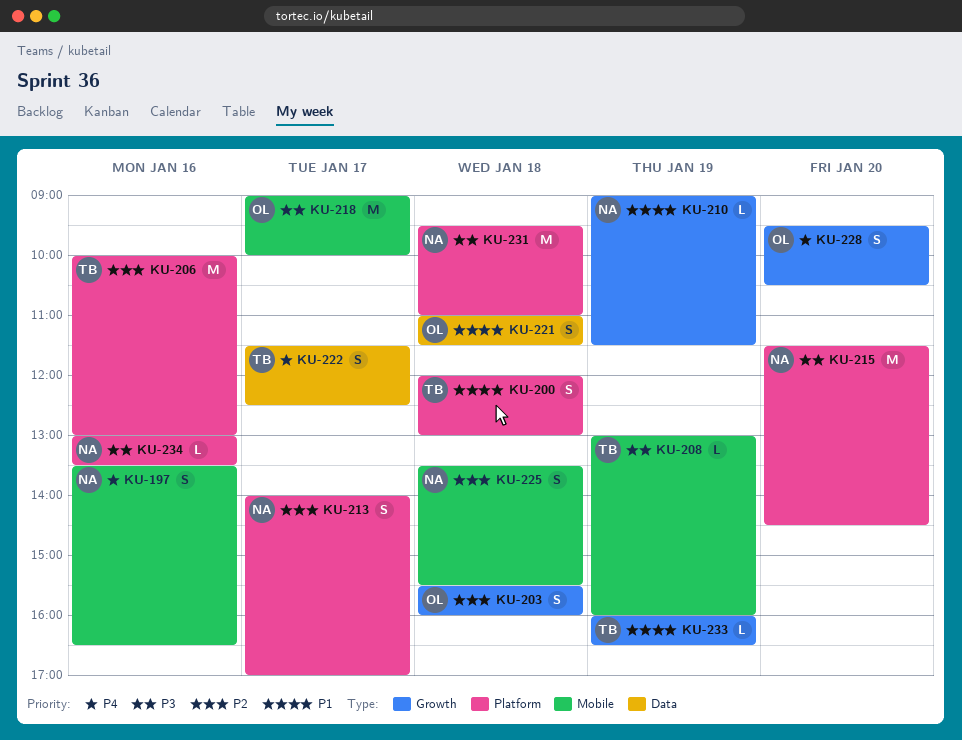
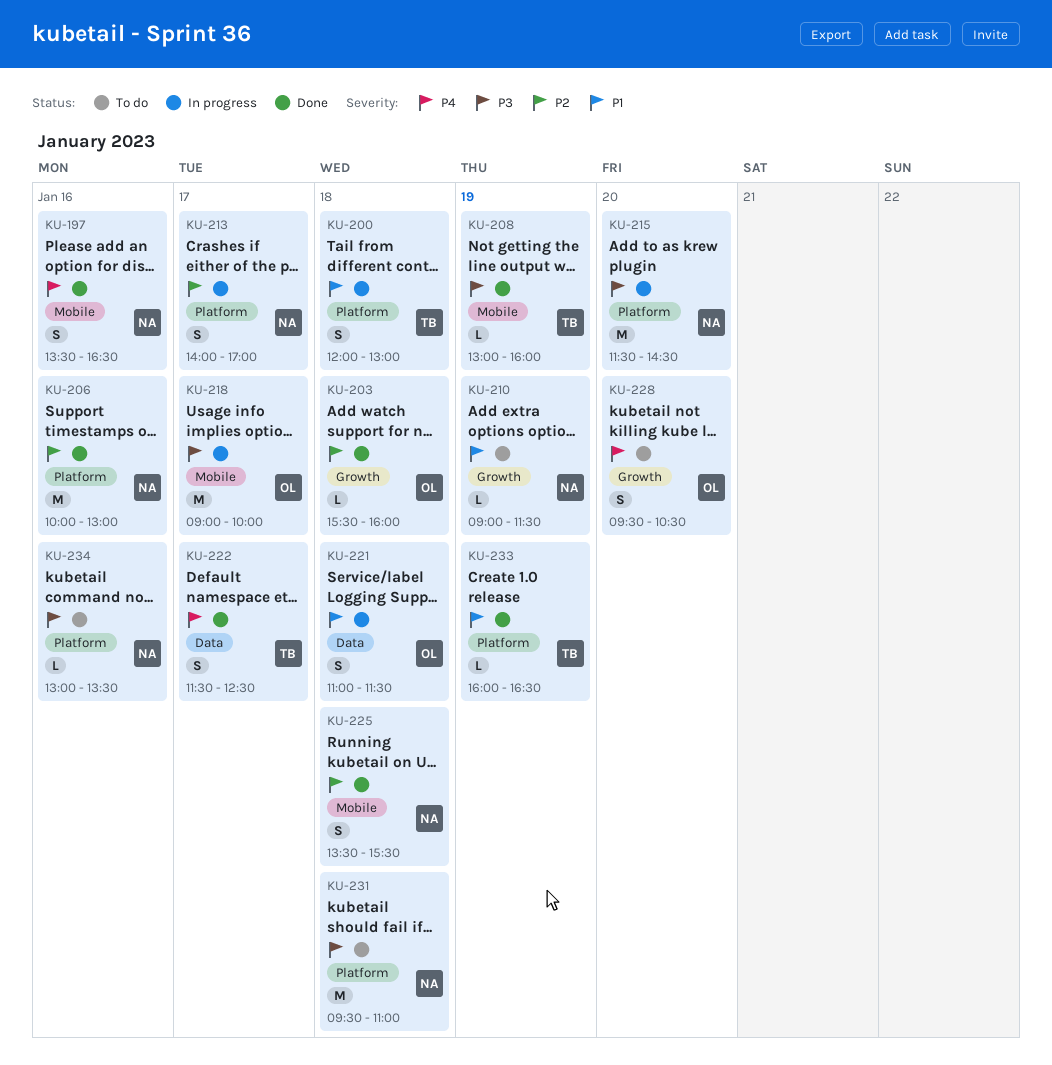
KU-203, estimate: S -> L
KU-206, owner: TB -> NA
KU-233, label: Growth -> Platform

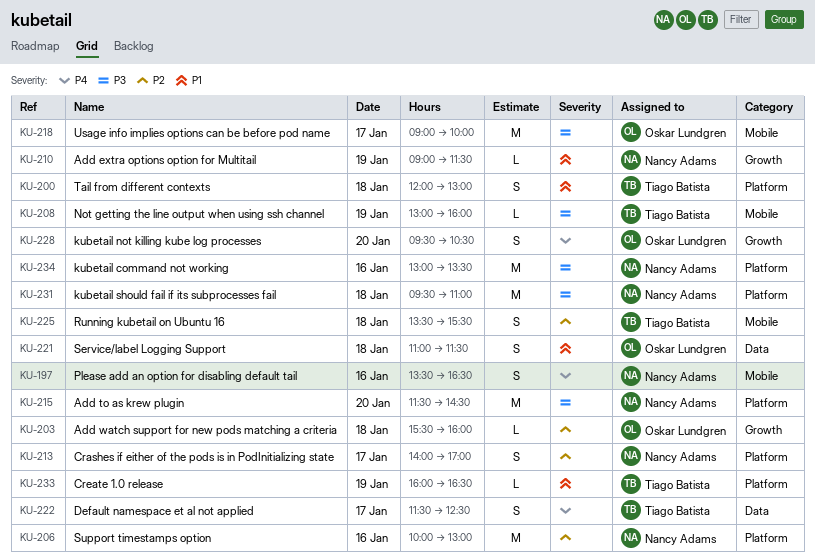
KU-225, owner: Nancy Adams -> Tiago Batista
KU-234, estimate: L -> M

